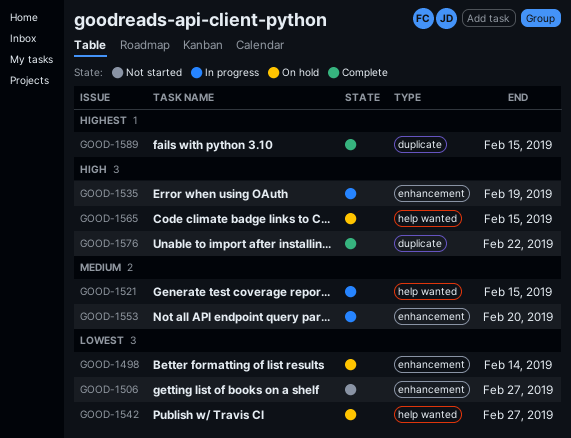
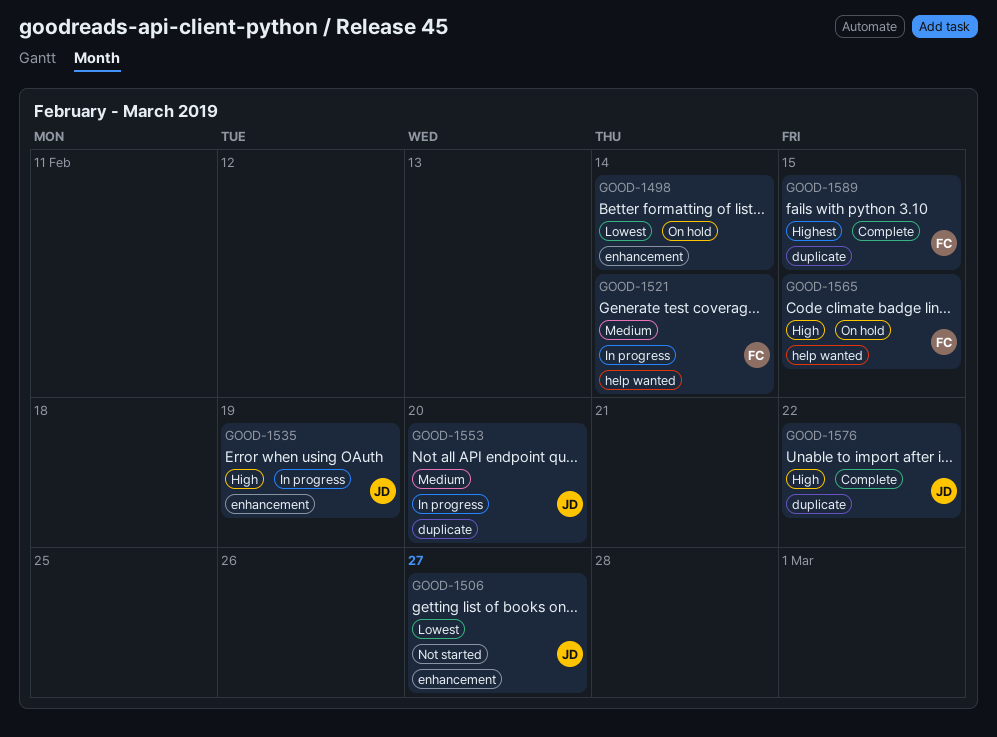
GOOD-1521, due: Feb 15 -> Feb 14
GOOD-1542: present -> none
GOOD-1553, label: enhancement -> duplicate

